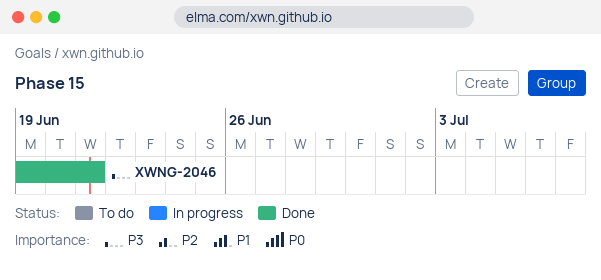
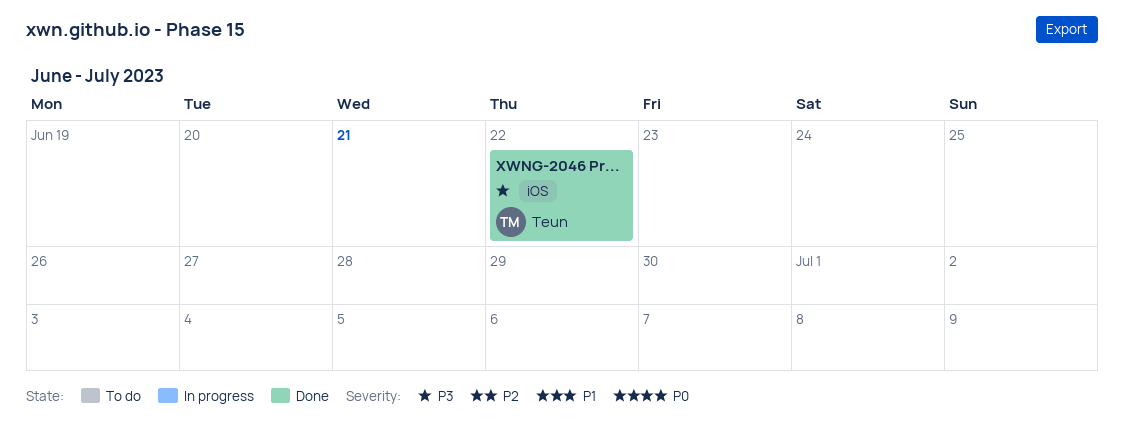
XWNG-2046, due: Jun 21 -> Jun 22

